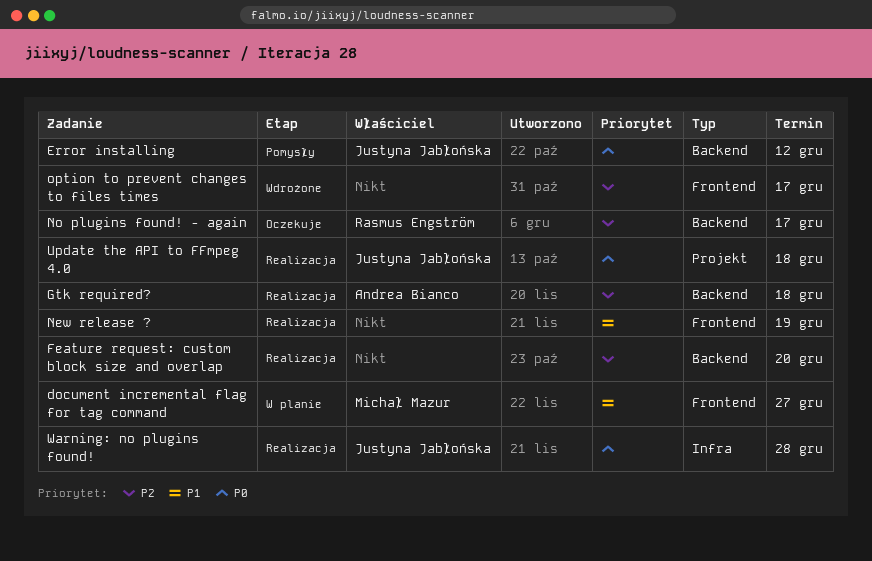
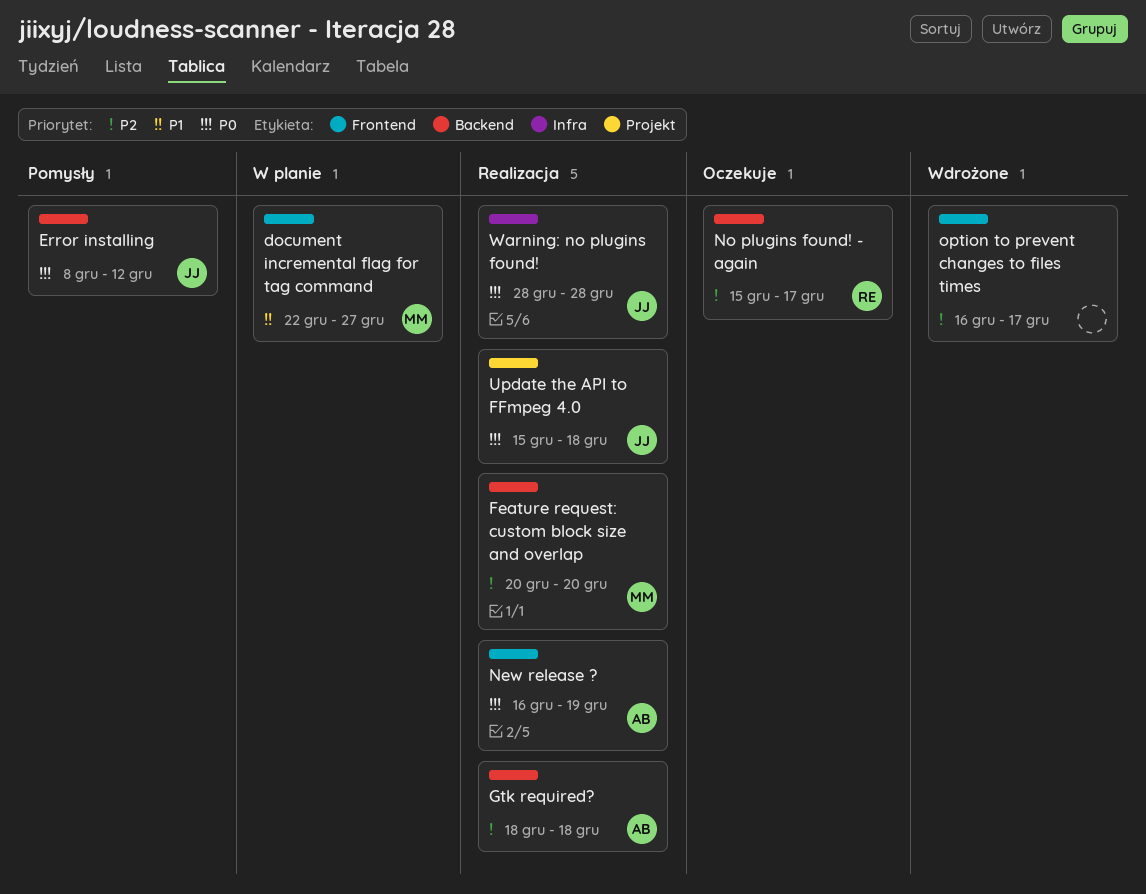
Feature request: custom block size and overlap, owner: none -> Michał Mazur
New release ?, owner: none -> Andrea Bianco
New release ?, priority: P1 -> P0

